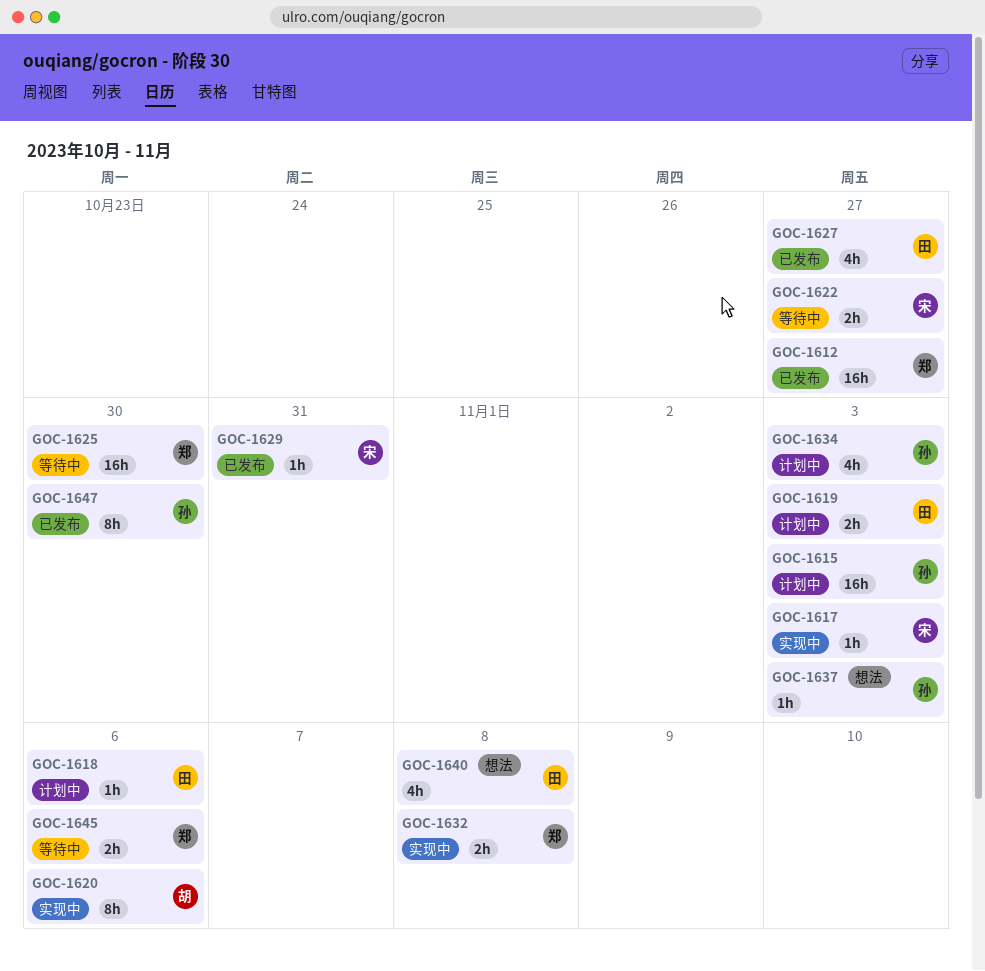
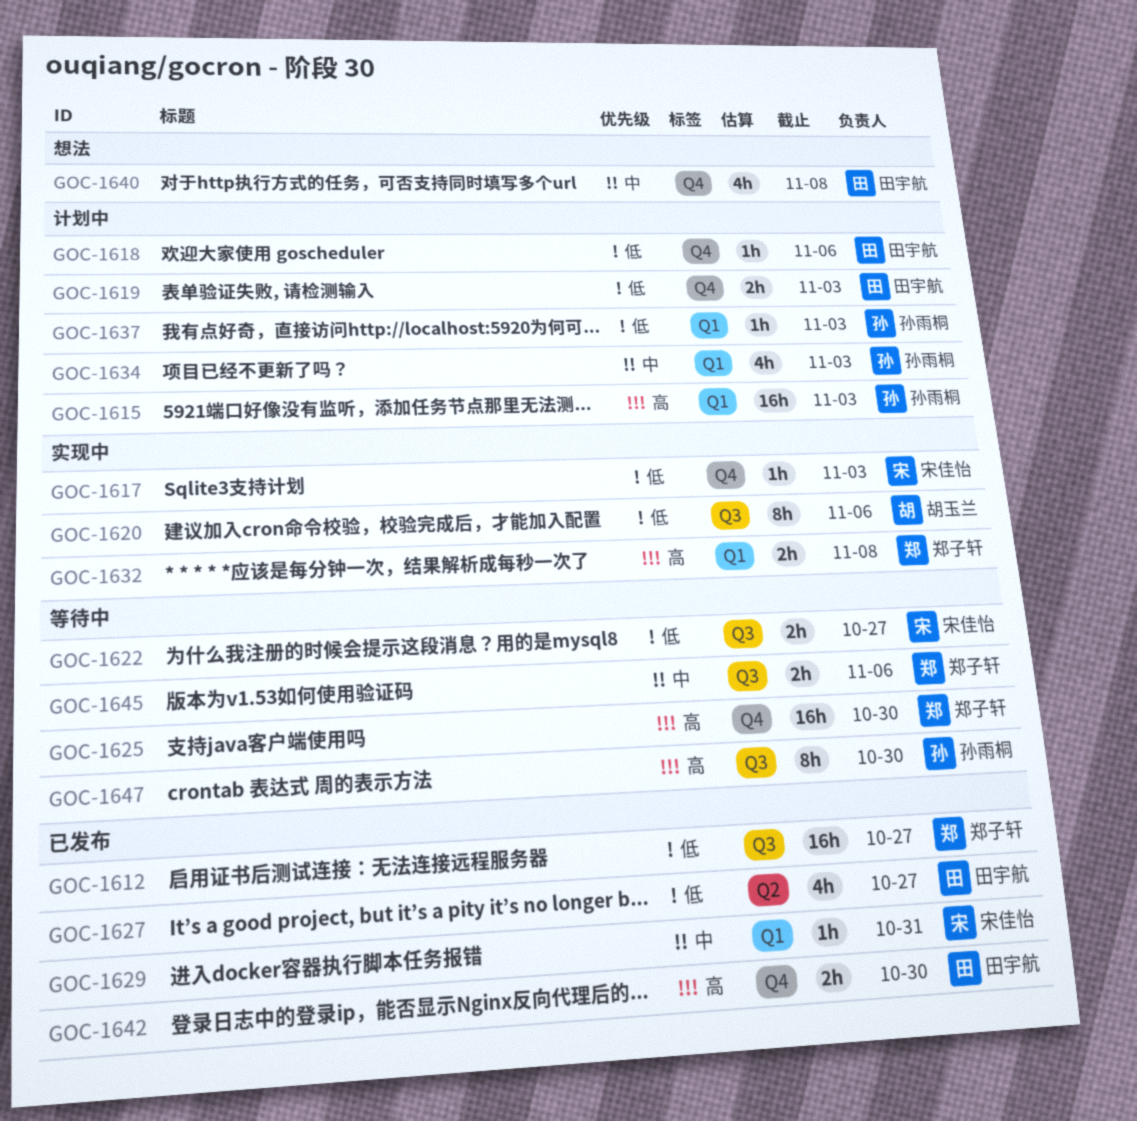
GOC-1637, status: 想法 -> 计划中
GOC-1642: none -> present
GOC-1647, status: 已发布 -> 等待中

